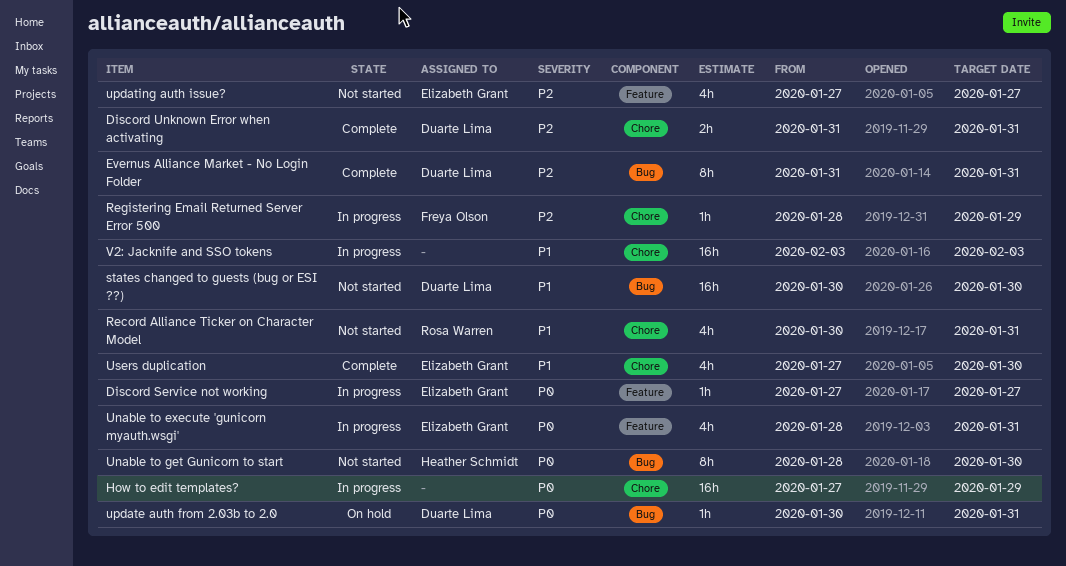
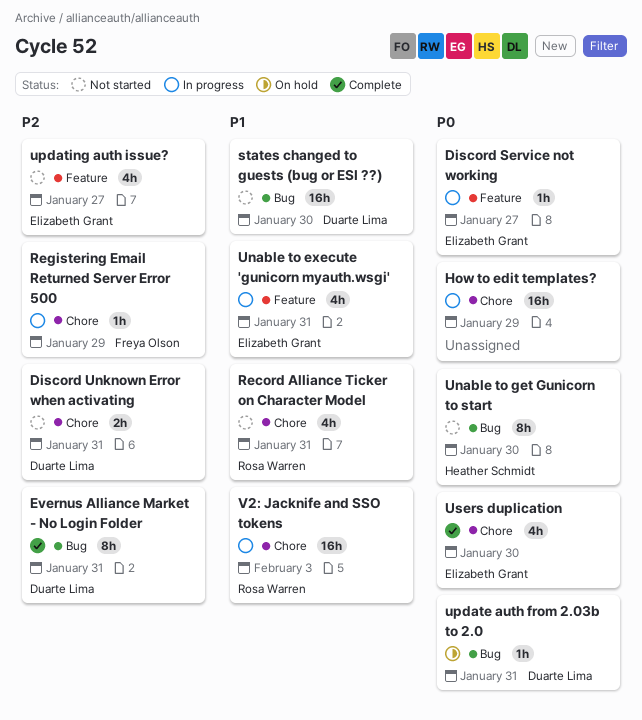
Discord Unknown Error when activating, status: Complete -> Not started
Unable to execute 'gunicorn myauth.wsgi', priority: P0 -> P1
Users duplication, priority: P1 -> P0
V2: Jacknife and SSO tokens, owner: none -> Rosa Warren

